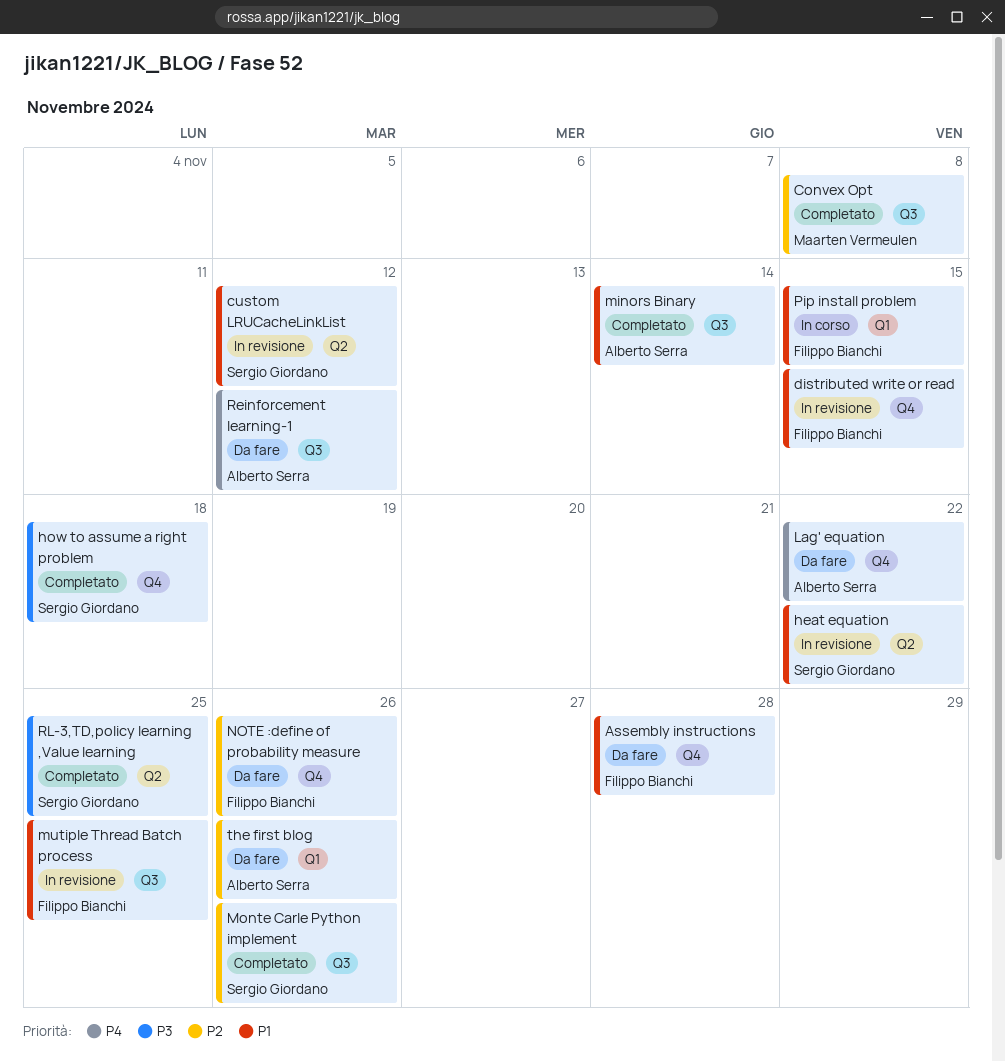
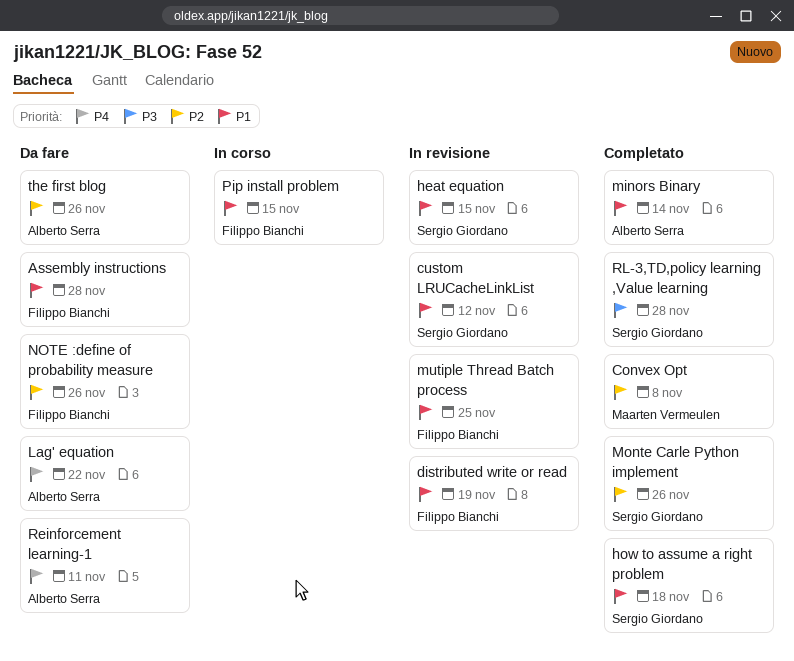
distributed write or read, due: Nov 15 -> Nov 19
heat equation, due: Nov 22 -> Nov 15
how to assume a right problem, priority: P3 -> P1
Reinforcement learning-1, due: Nov 12 -> Nov 11
RL-3,TD,policy learning ,Value learning, due: Nov 25 -> Nov 28

